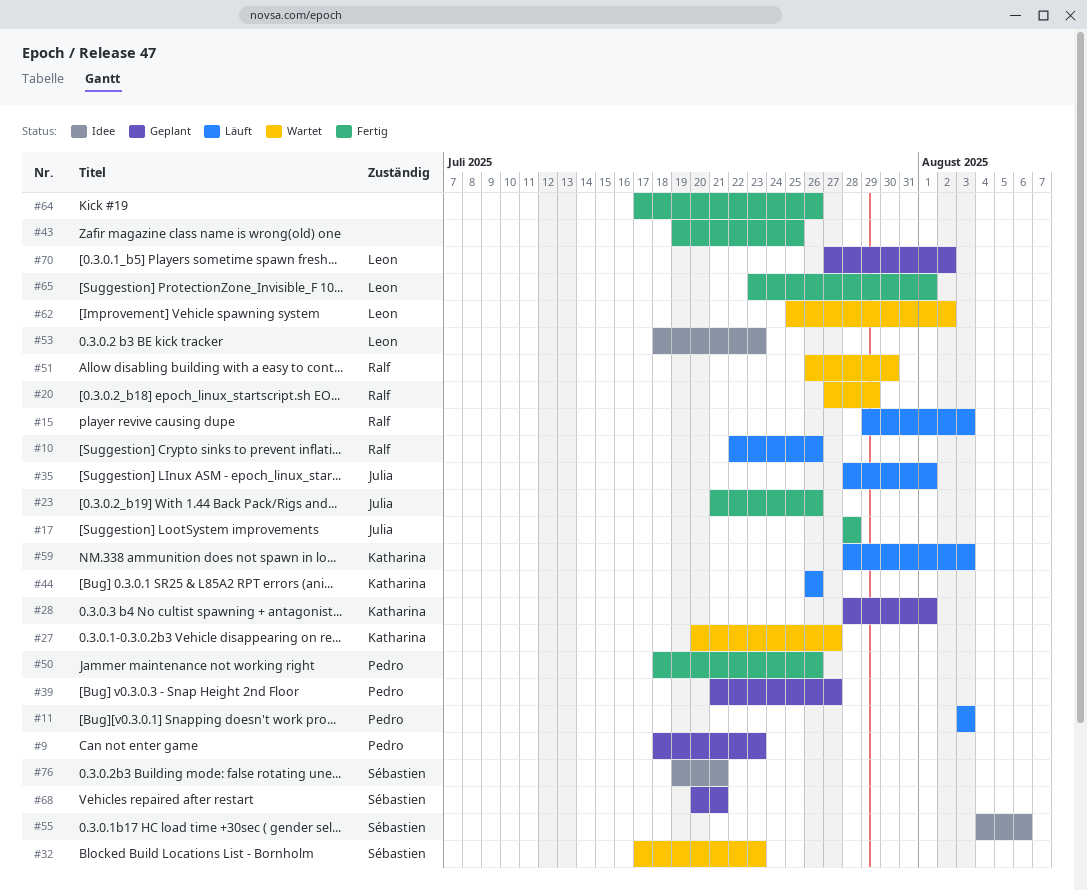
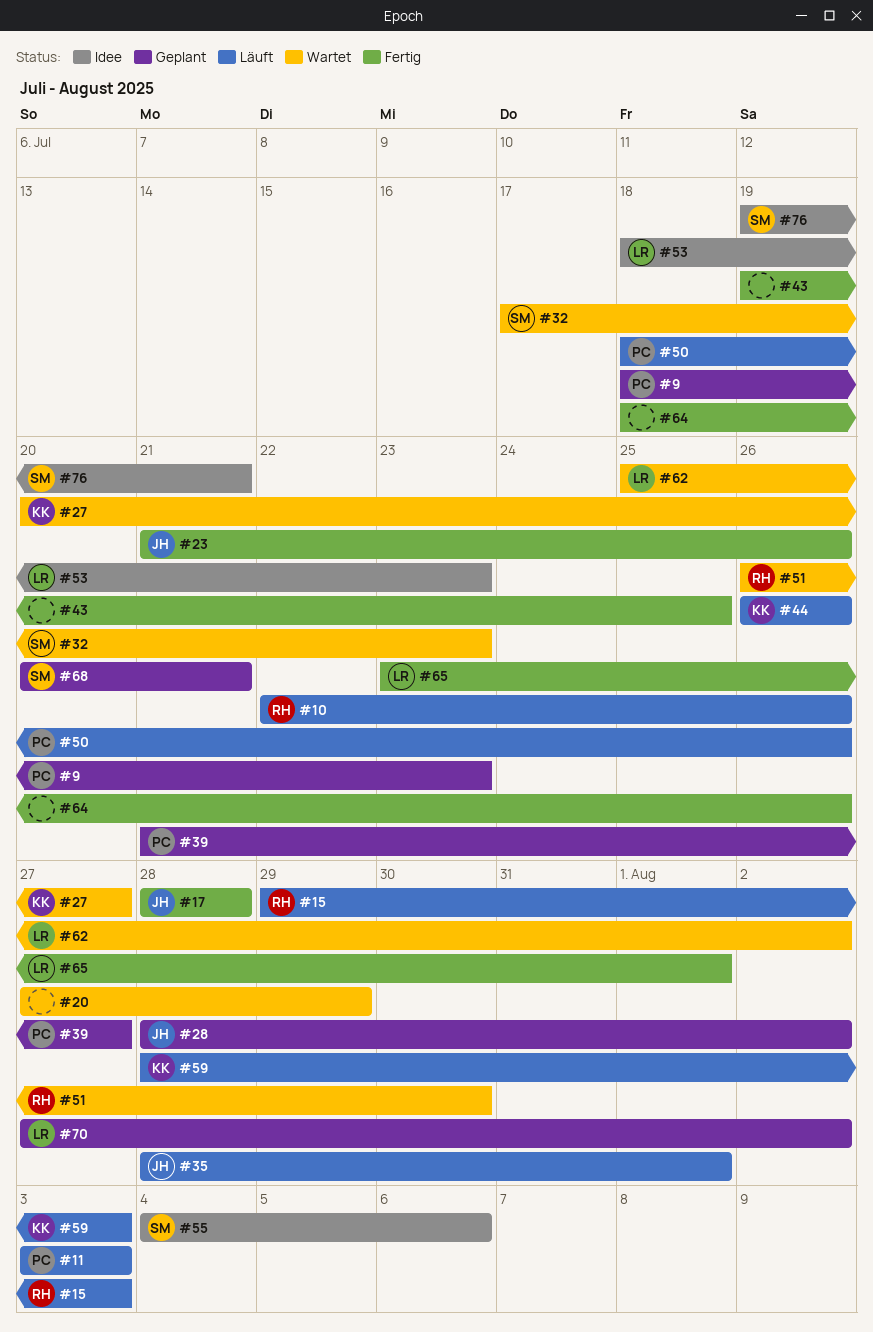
#20, owner: Ralf -> none
#28, owner: Katharina -> Julia
#28, due: Aug 1 -> Aug 2
#50, status: Fertig -> Läuft
#64, start: Jul 17 -> Jul 18

